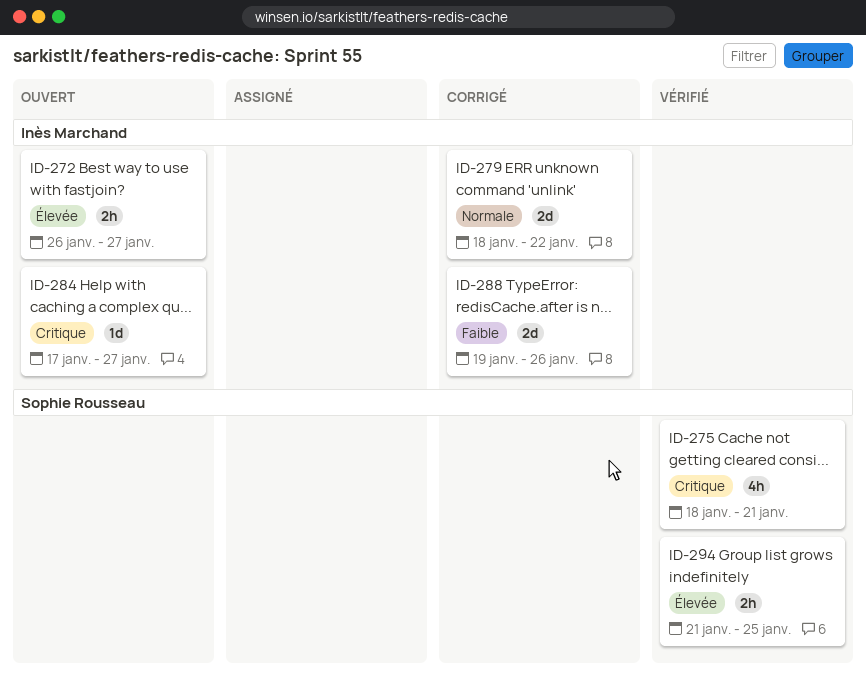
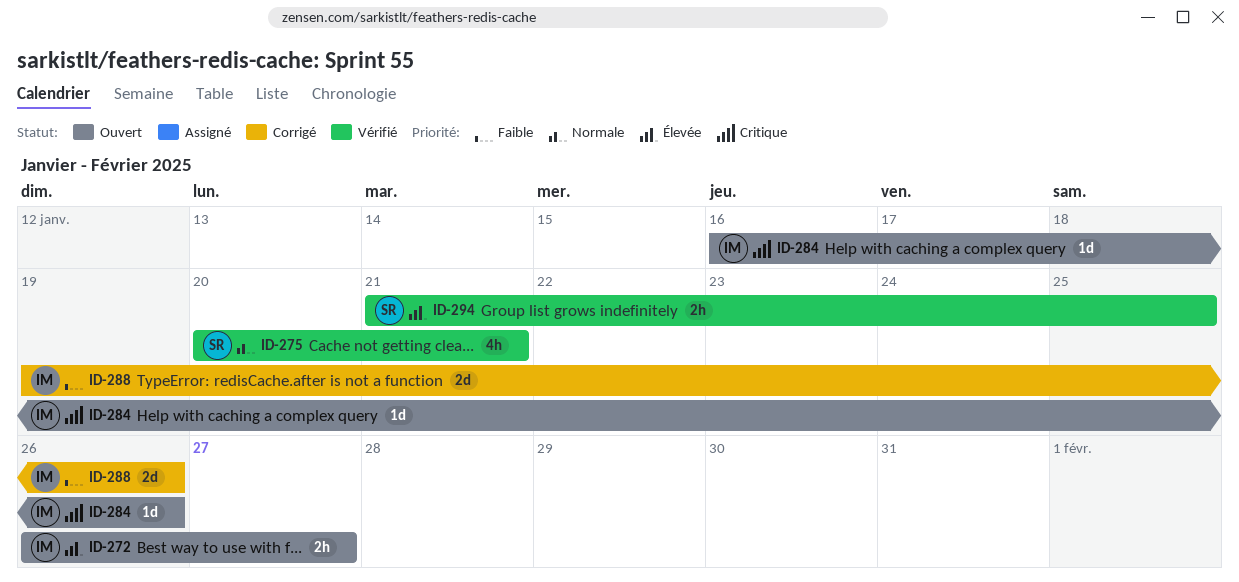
ID-275, priority: Critique -> Normale
ID-275, start: Jan 18 -> Jan 20
ID-279: present -> none
ID-284, start: Jan 17 -> Jan 16
ID-284, due: Jan 27 -> Jan 26

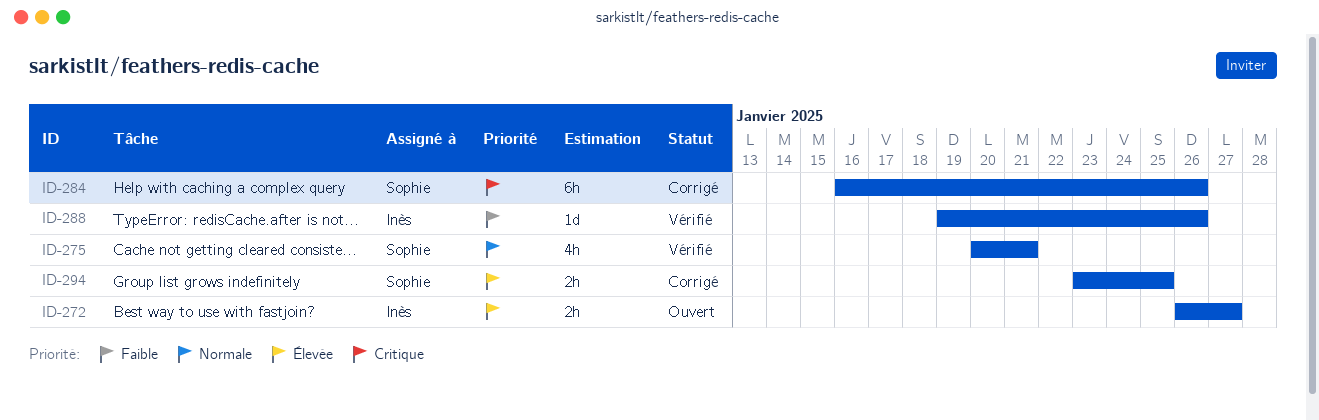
ID-284, status: Ouvert -> Corrigé
ID-284, owner: Inès -> Sophie
ID-284, estimate: 1d -> 6h
ID-288, status: Corrigé -> Vérifié
ID-288, estimate: 2d -> 1d
ID-294, status: Vérifié -> Corrigé
ID-294, start: Jan 21 -> Jan 23

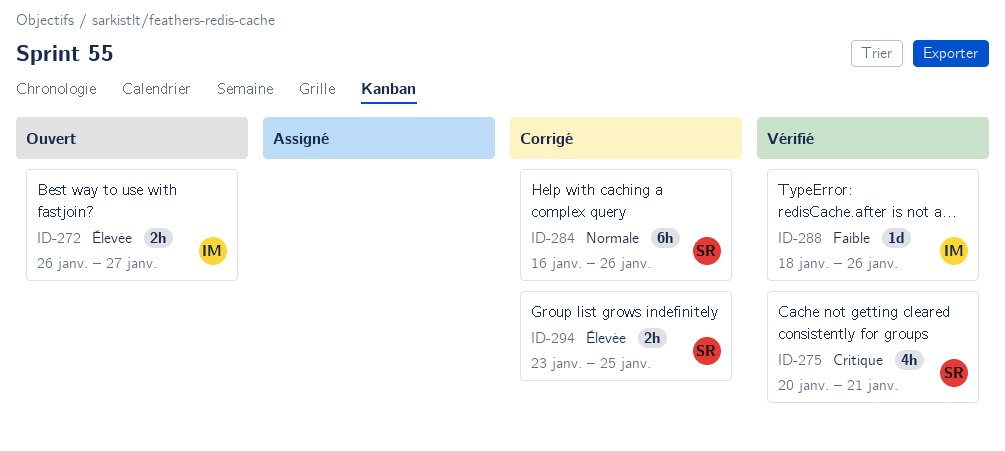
ID-275, priority: Normale -> Critique
ID-284, priority: Critique -> Normale
ID-288, start: Jan 19 -> Jan 18

